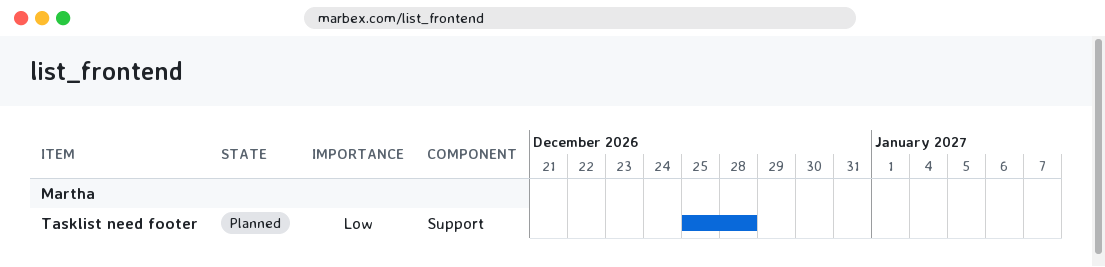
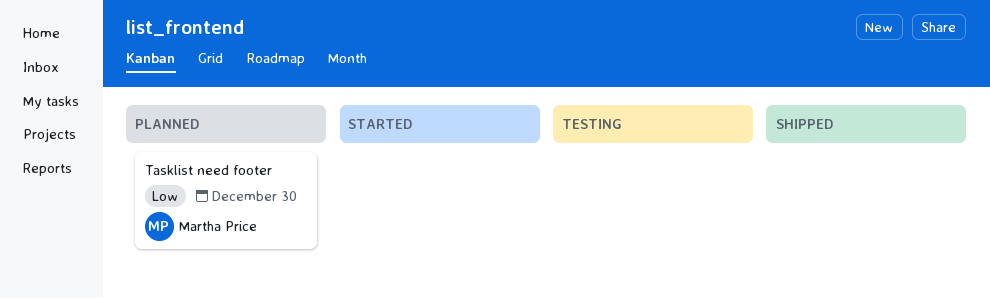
Tasklist need footer, due: Dec 28 -> Dec 30

